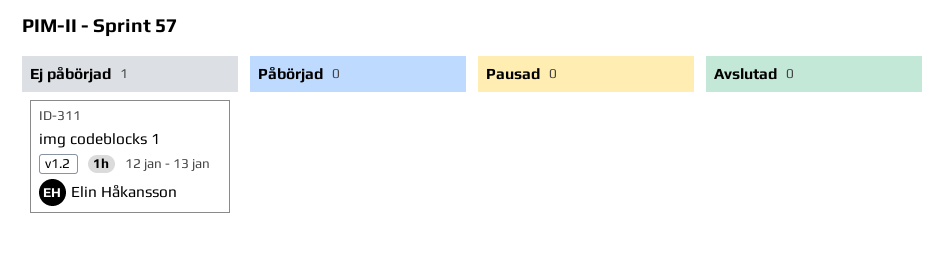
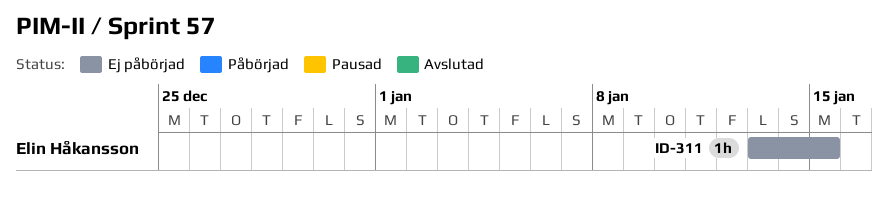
ID-311, start: Jan 12 -> Jan 13
ID-311, due: Jan 13 -> Jan 15

